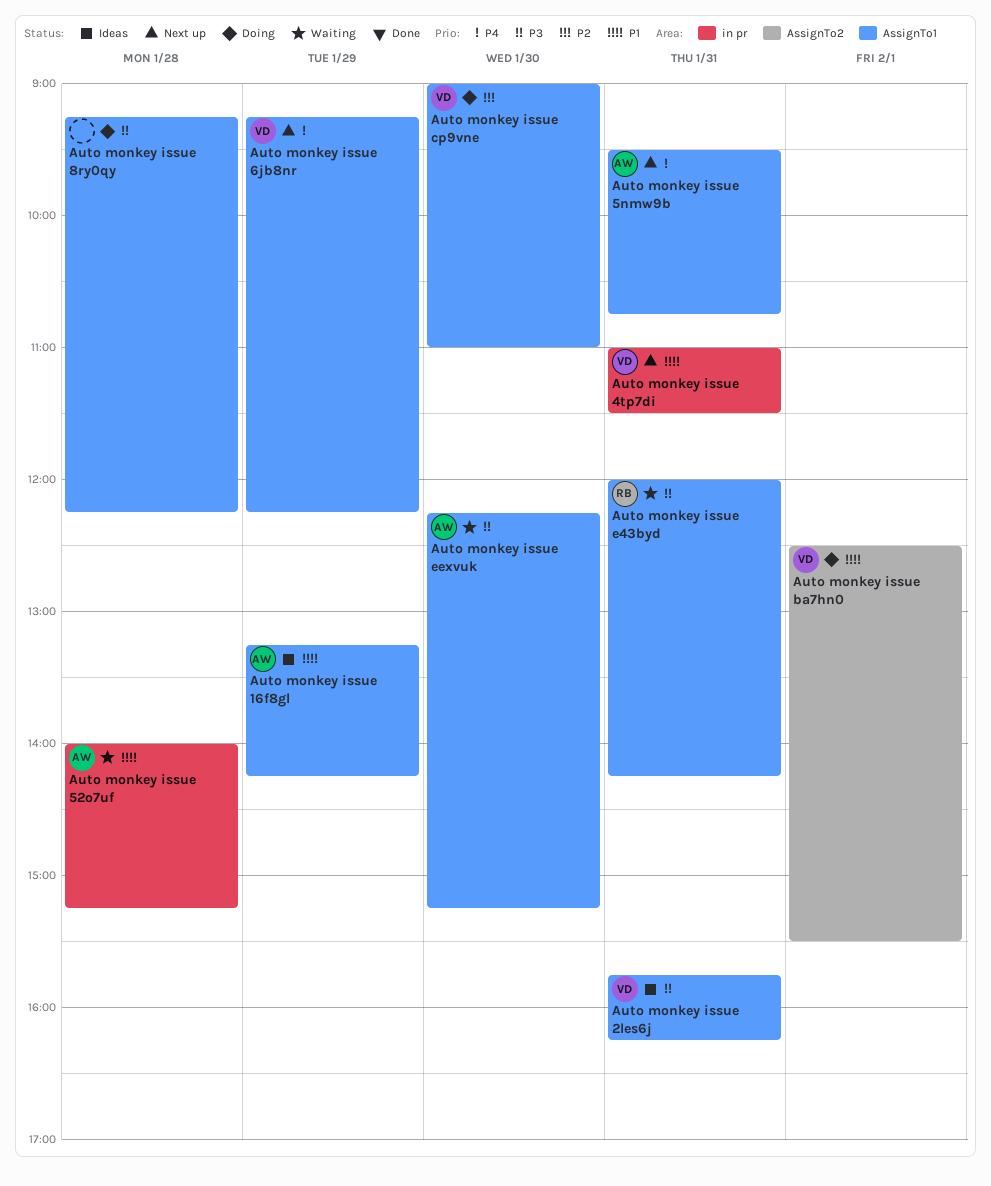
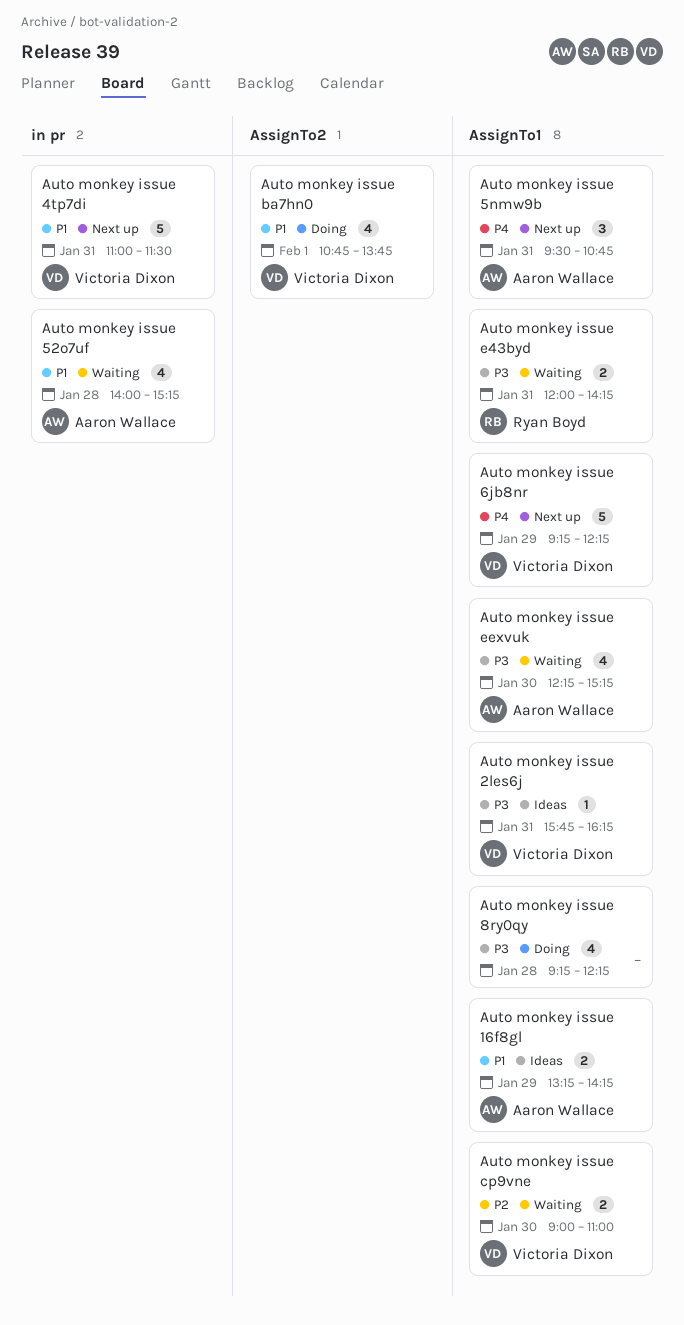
Auto monkey issue ba7hn0, begins: 12:30 -> 10:45
Auto monkey issue ba7hn0, ends: 15:30 -> 13:45
Auto monkey issue cp9vne, status: Doing -> Waiting

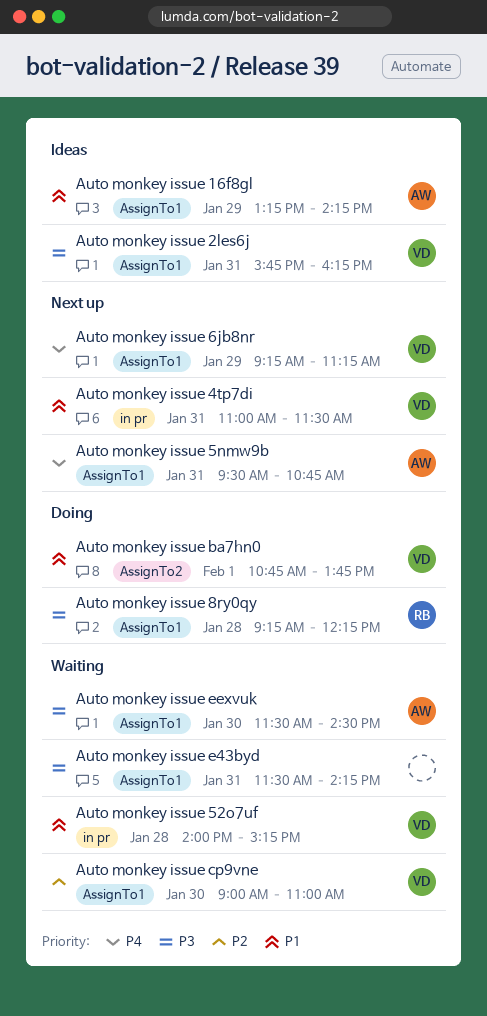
Auto monkey issue 52o7uf, owner: Aaron Wallace -> Victoria Dixon
Auto monkey issue 6jb8nr, ends: 12:15 -> 11:15
Auto monkey issue 8ry0qy, owner: none -> Ryan Boyd
Auto monkey issue e43byd, owner: Ryan Boyd -> none
Auto monkey issue e43byd, begins: 12:00 -> 11:30
Auto monkey issue eexvuk, begins: 12:15 -> 11:30
Auto monkey issue eexvuk, ends: 15:15 -> 14:30

